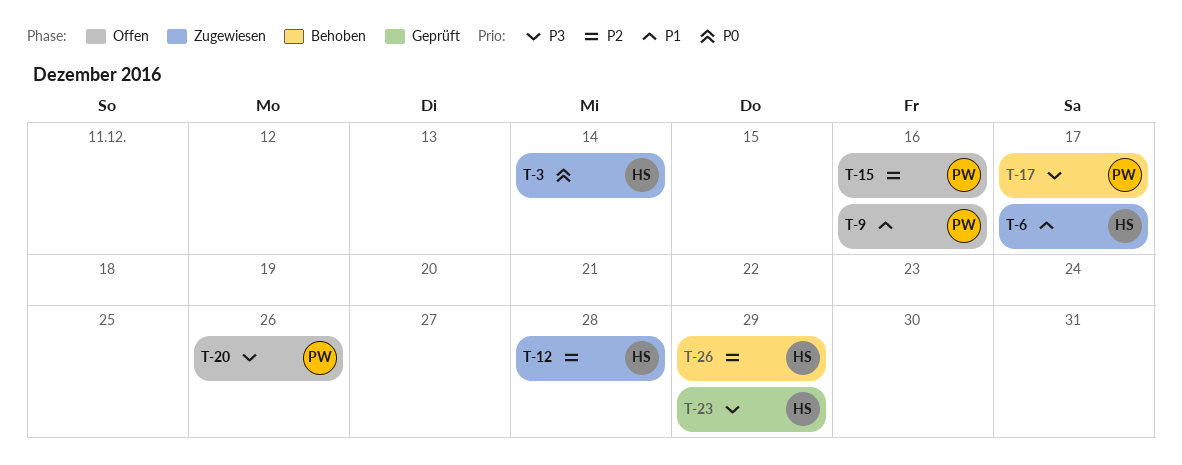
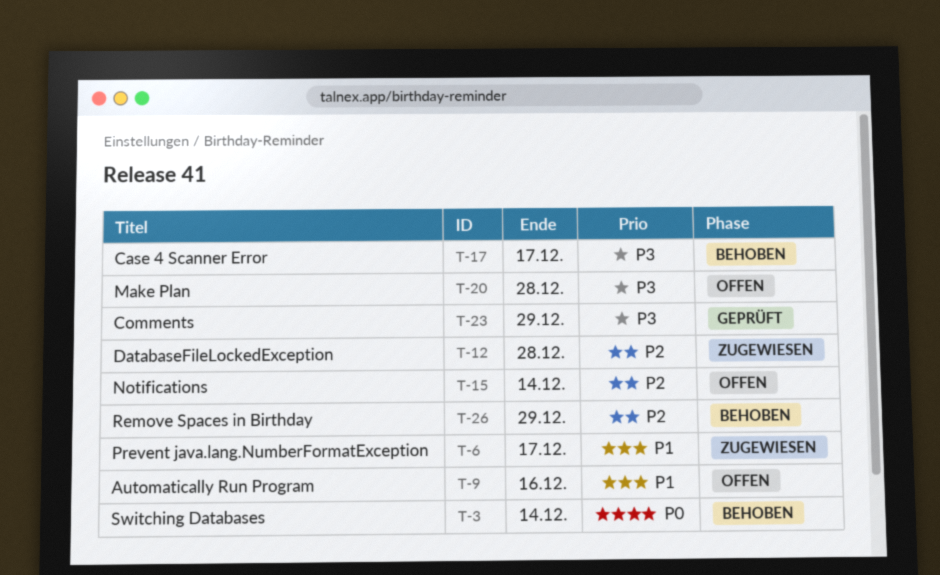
T-3, status: Zugewiesen -> Behoben
T-15, due: Dec 16 -> Dec 14
T-20, due: Dec 26 -> Dec 28

